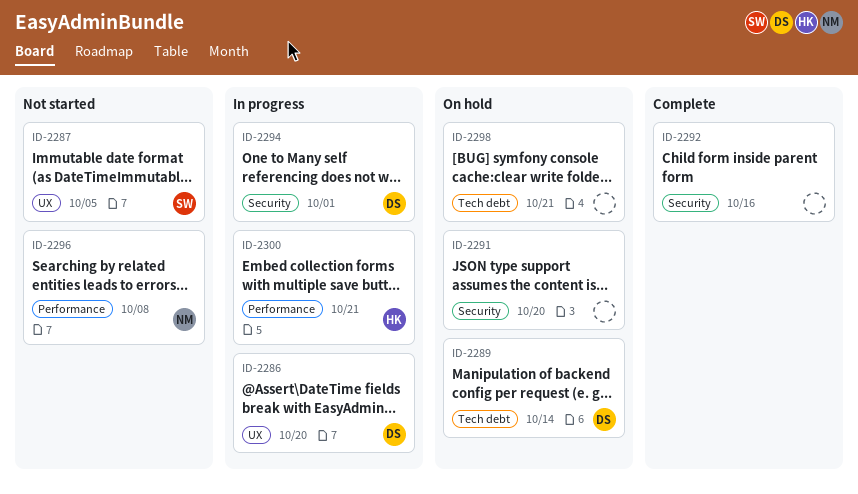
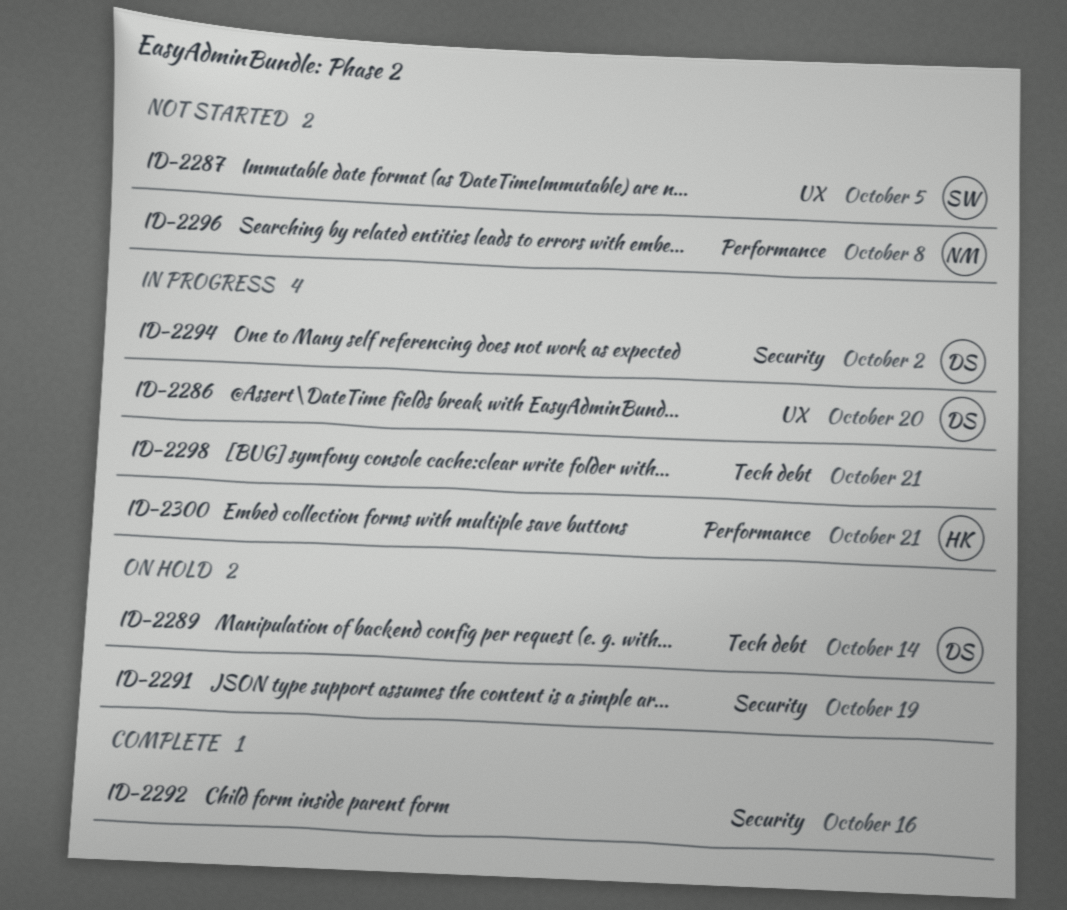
ID-2291, due: Oct 20 -> Oct 19
ID-2294, due: Oct 1 -> Oct 2
ID-2298, status: On hold -> In progress

